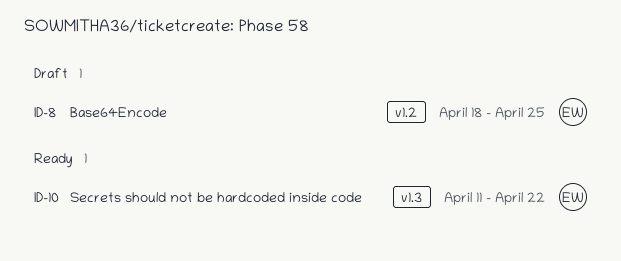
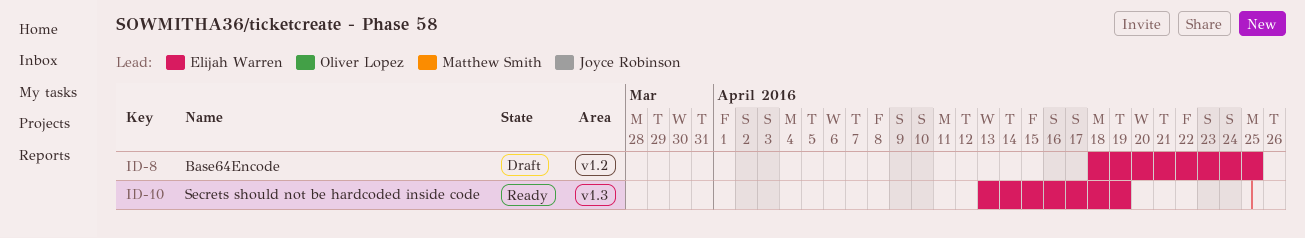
ID-10, start: Apr 11 -> Apr 13
ID-10, due: Apr 22 -> Apr 19

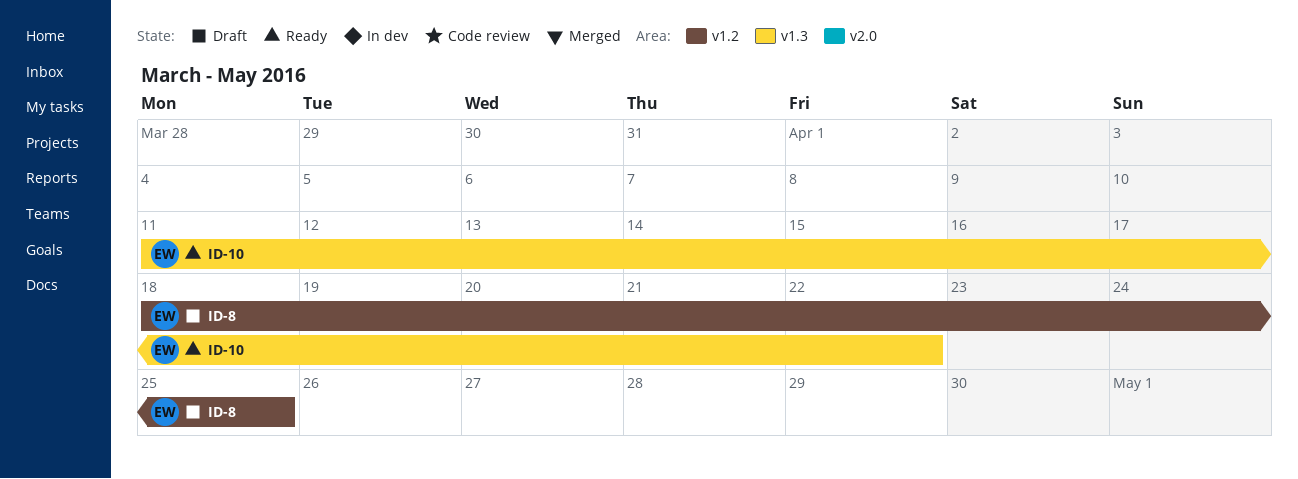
ID-10, start: Apr 13 -> Apr 11
ID-10, due: Apr 19 -> Apr 22

